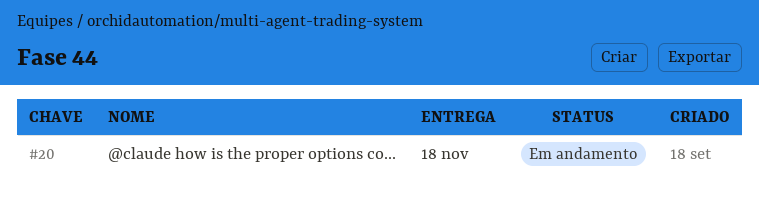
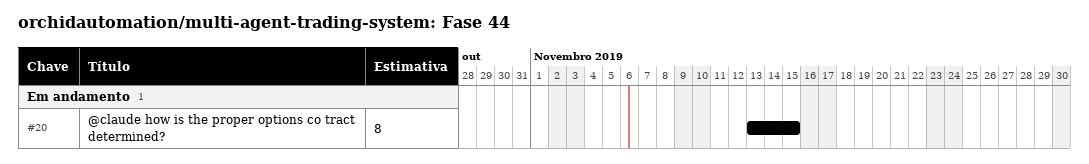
#20, due: Nov 18 -> Nov 15

